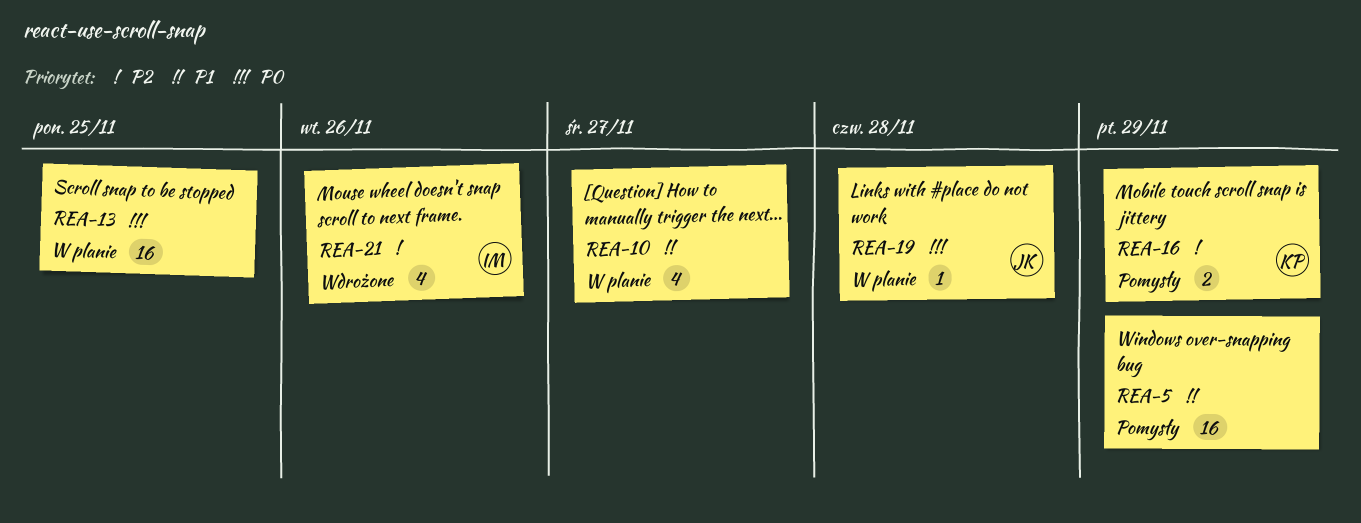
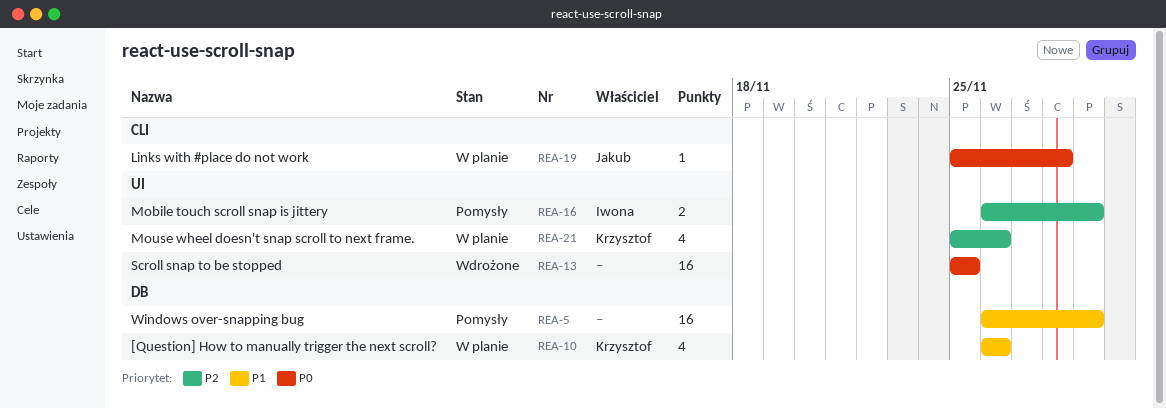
REA-10, owner: none -> Krzysztof
REA-10, due: Nov 27 -> Nov 26
REA-13, status: W planie -> Wdrożone
REA-16, owner: Krzysztof -> Iwona
REA-21, status: Wdrożone -> W planie
REA-21, owner: Iwona -> Krzysztof

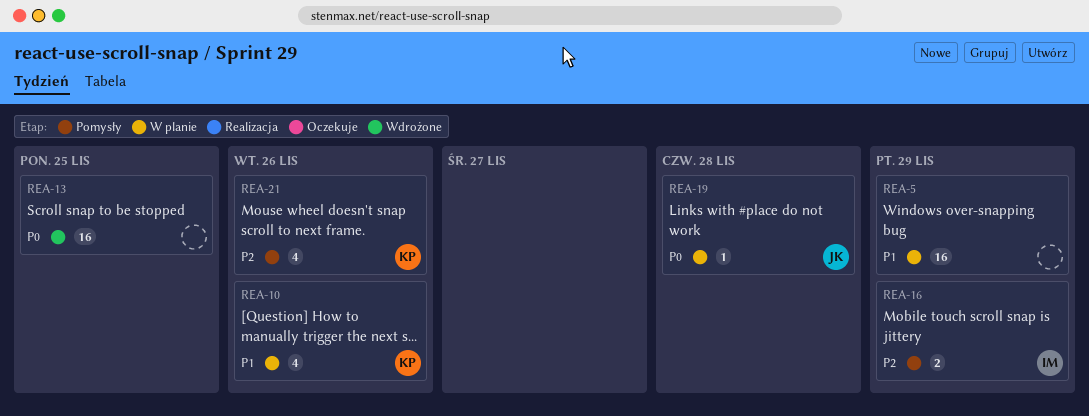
REA-5, status: Pomysły -> W planie
REA-21, status: W planie -> Pomysły

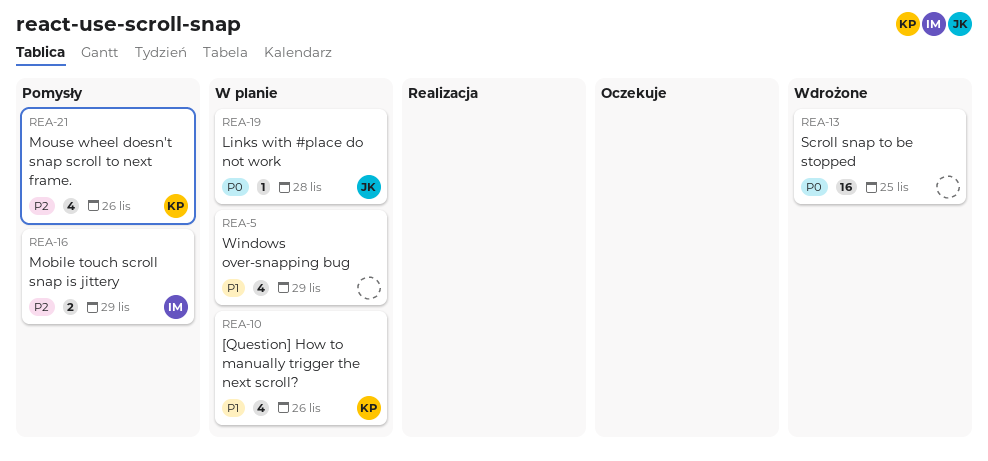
REA-5, estimate: 16 -> 4

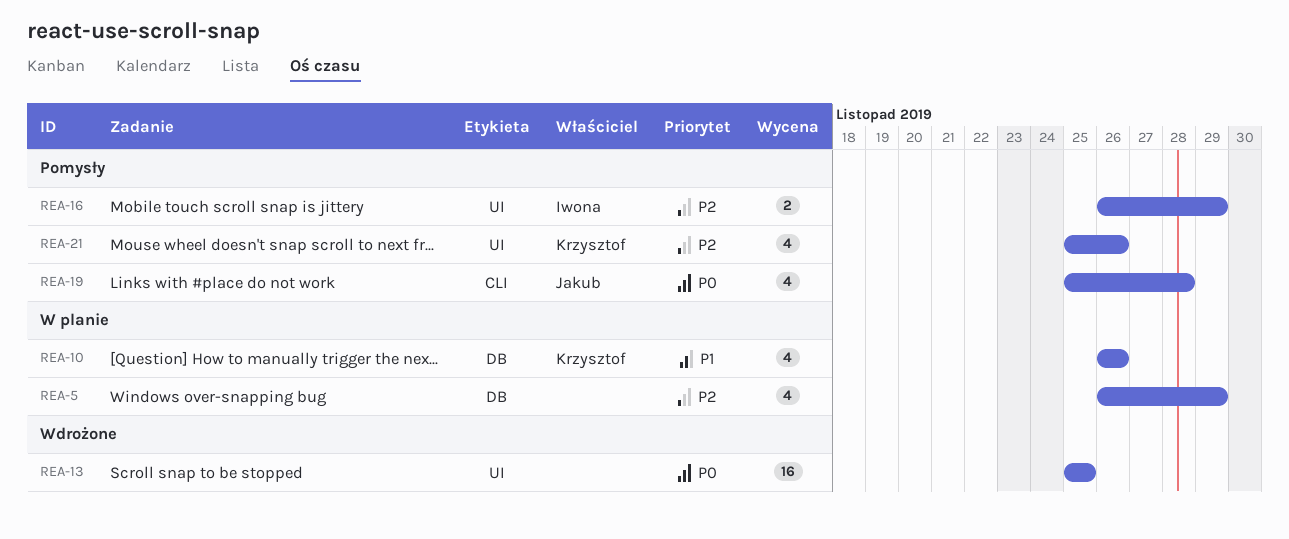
REA-5, priority: P1 -> P2
REA-19, status: W planie -> Pomysły
REA-19, estimate: 1 -> 4

